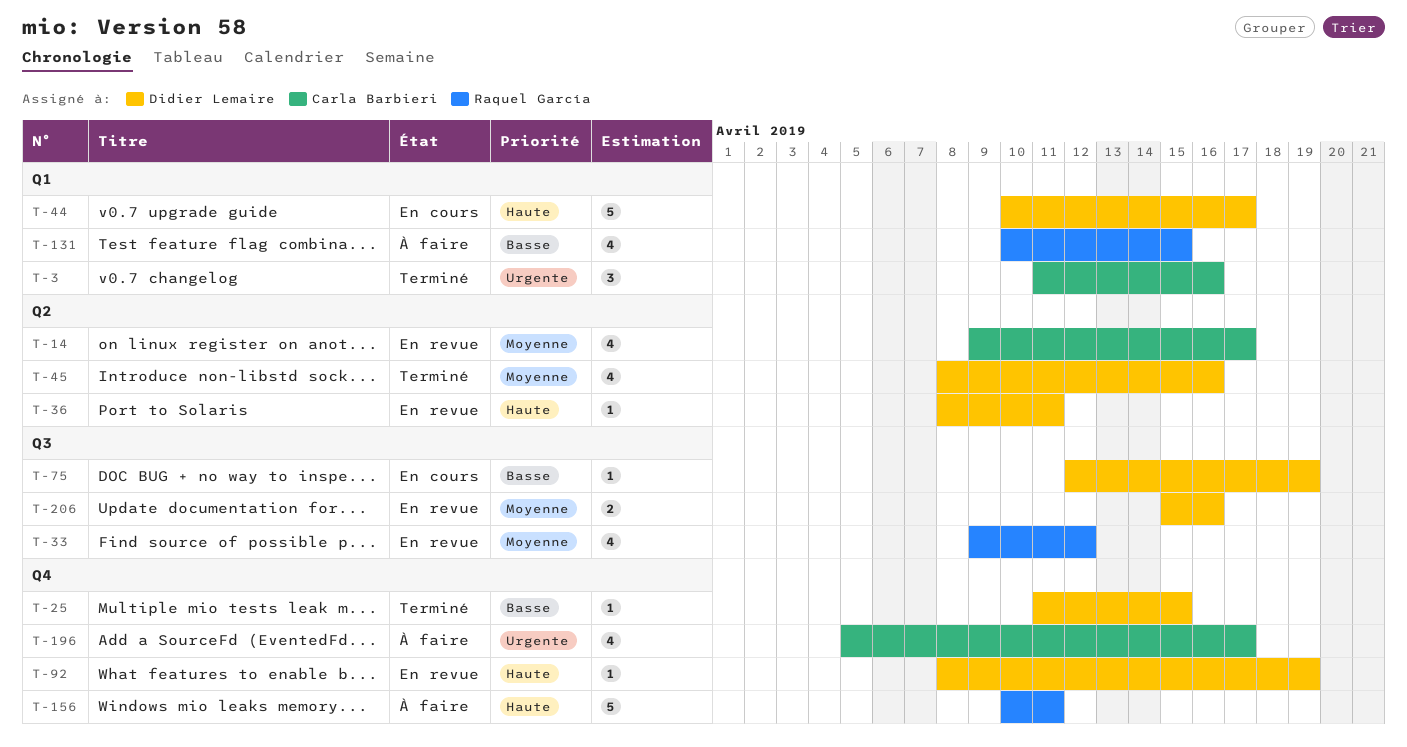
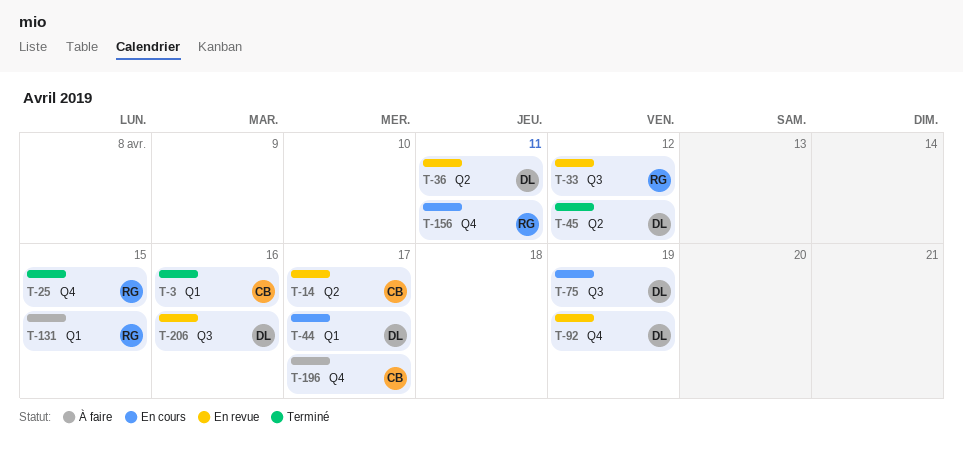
T-25, owner: Didier Lemaire -> Raquel García
T-45, due: Apr 16 -> Apr 12
T-156, status: À faire -> En cours

